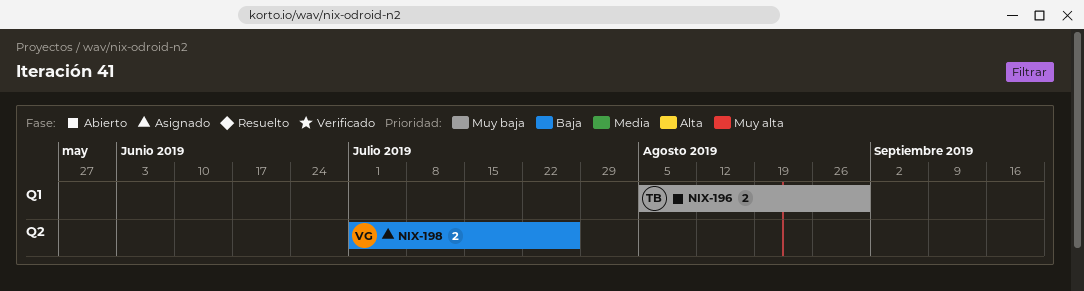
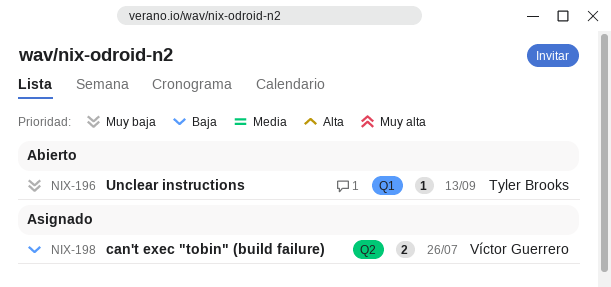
NIX-196, estimate: 2 -> 1
NIX-196, due: Aug 30 -> Sep 13

